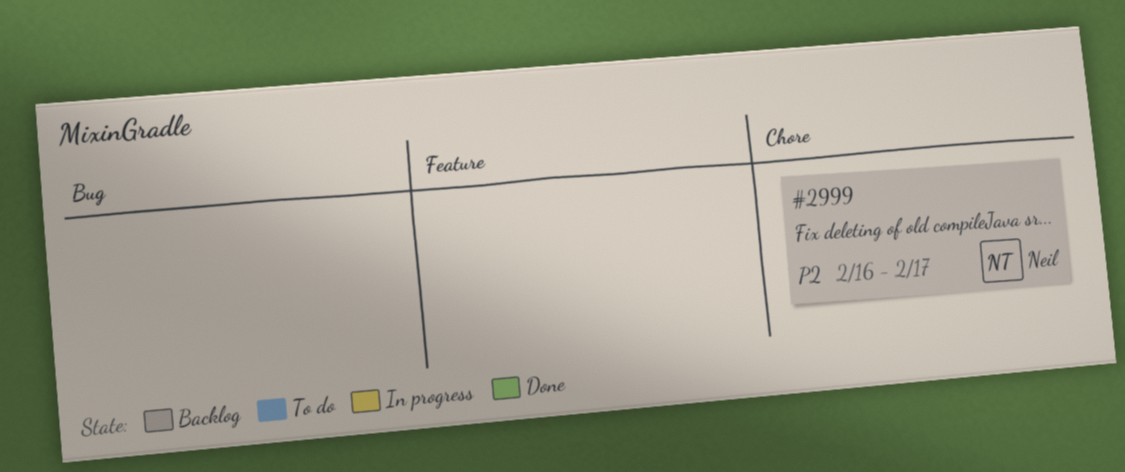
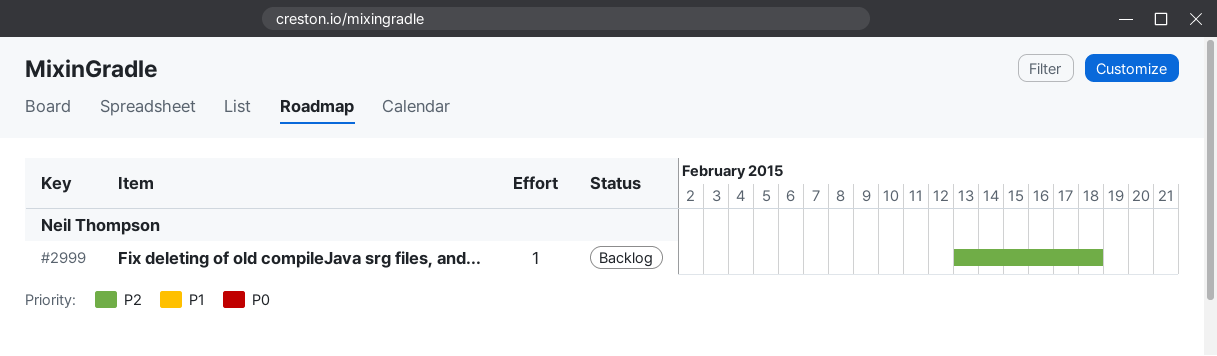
#2999, start: Feb 16 -> Feb 13
#2999, due: Feb 17 -> Feb 18

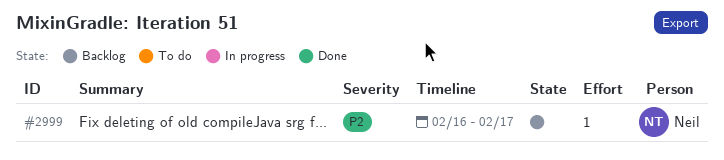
#2999, start: Feb 13 -> Feb 16
#2999, due: Feb 18 -> Feb 17

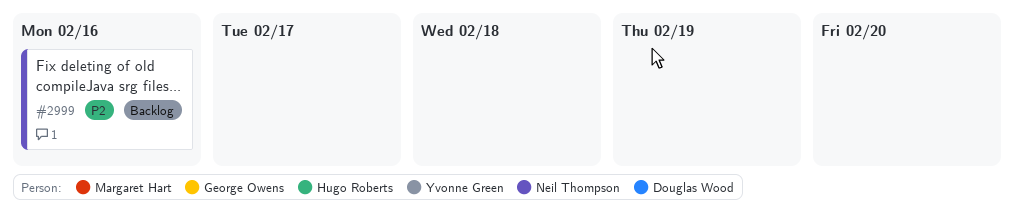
#2999, due: Feb 17 -> Feb 16

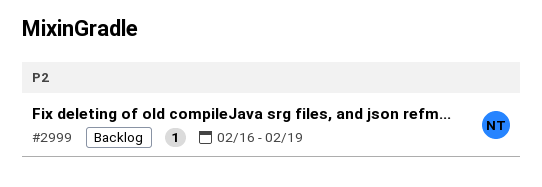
#2999, due: Feb 16 -> Feb 19

